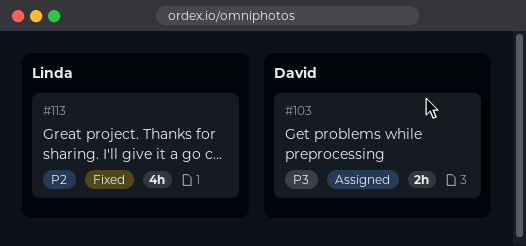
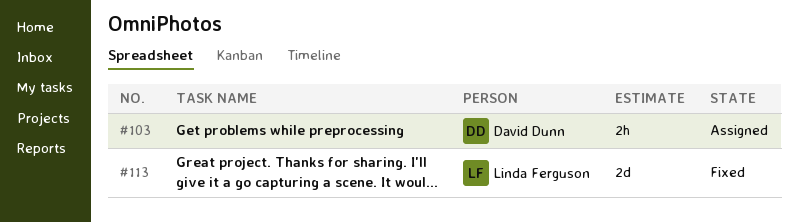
#113, estimate: 4h -> 2d

